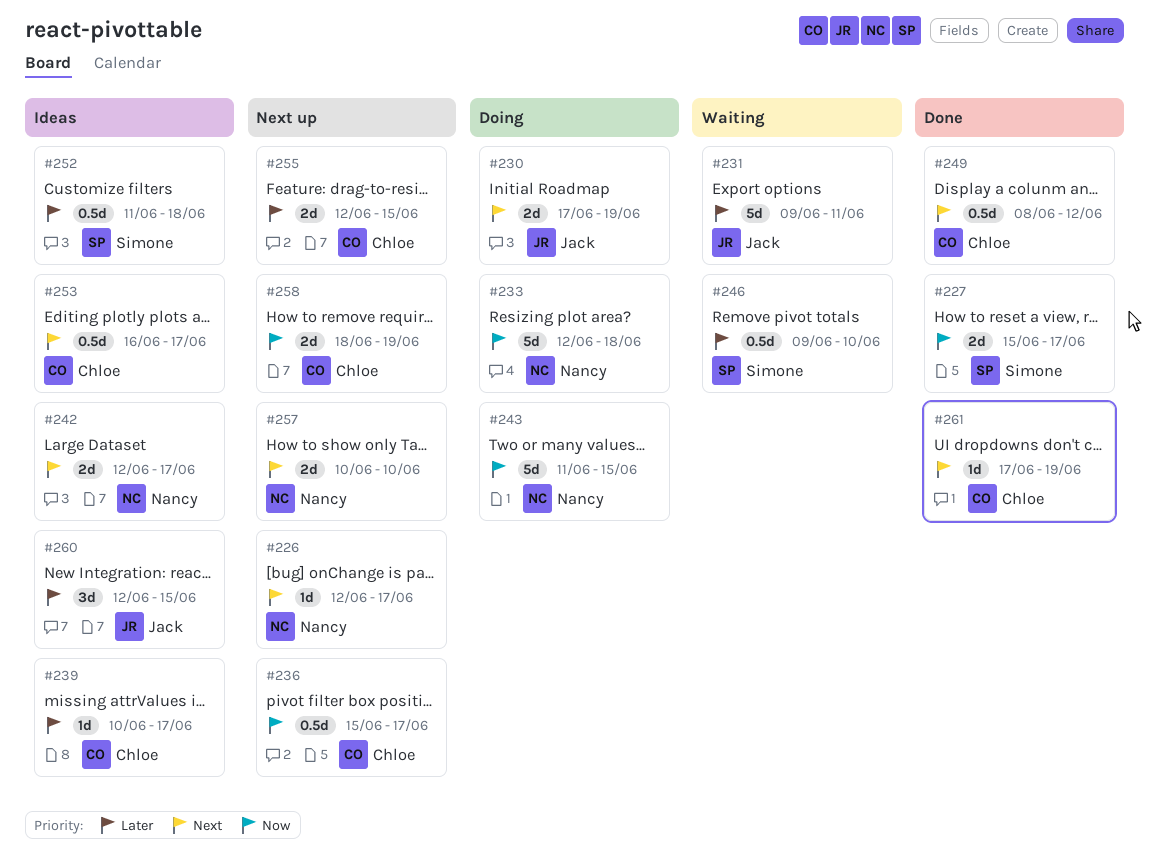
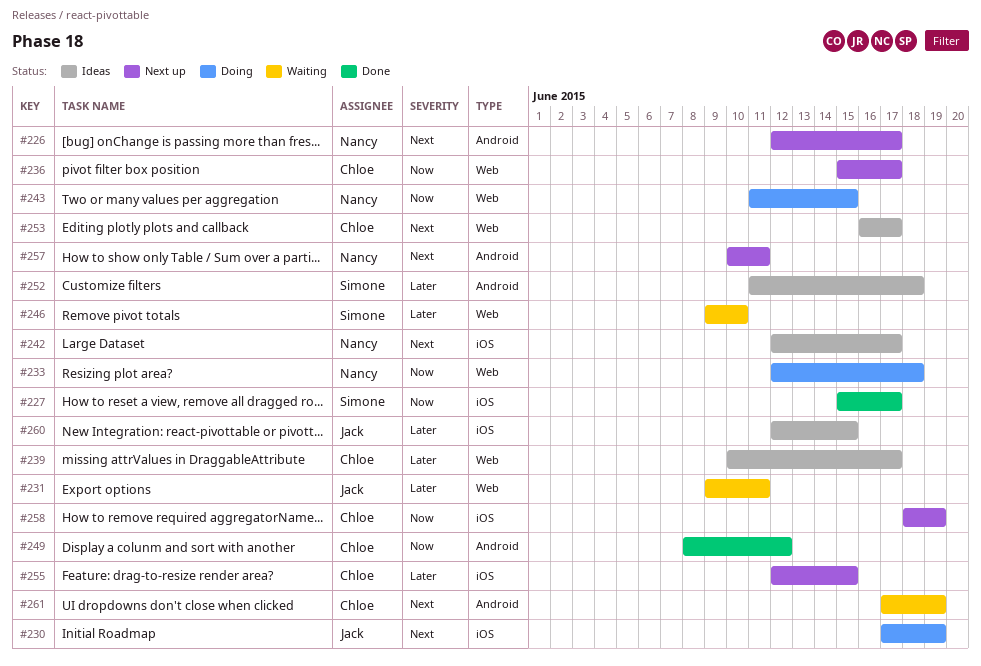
#249, priority: Next -> Now
#257, due: Jun 10 -> Jun 11
#261, status: Done -> Waiting

